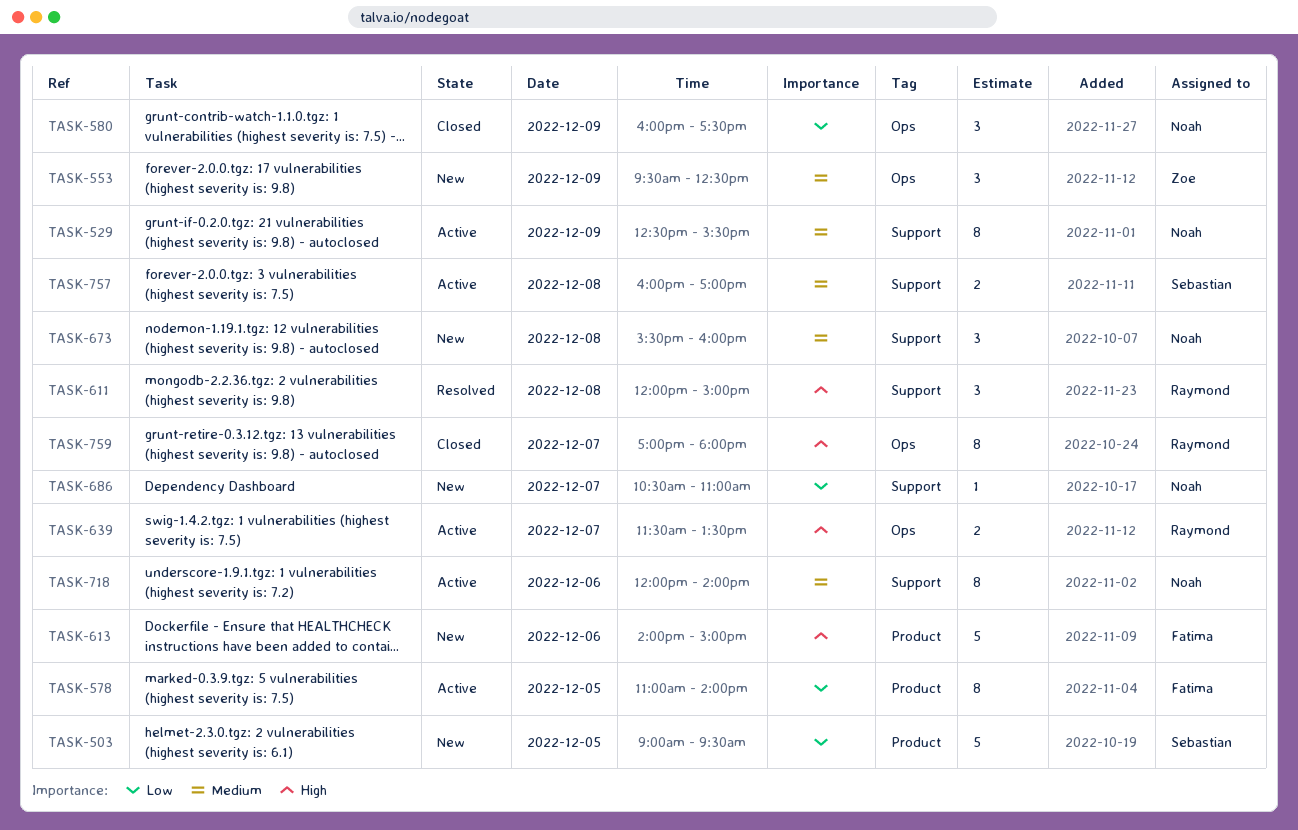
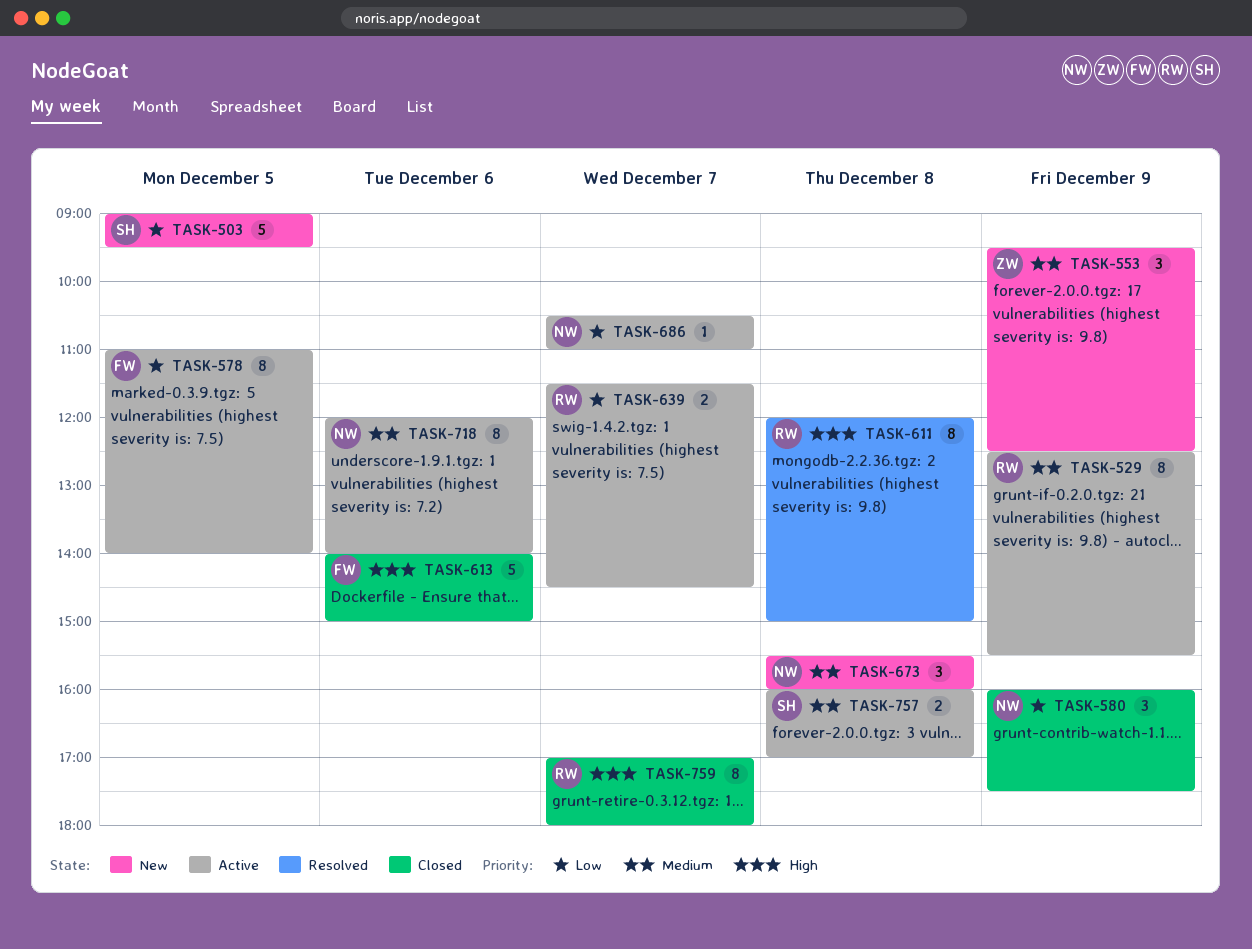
TASK-529, owner: Noah -> Raymond
TASK-611, estimate: 3 -> 8
TASK-613, status: New -> Closed
TASK-639, priority: High -> Low
TASK-639, ends: 13:30 -> 14:30
TASK-686, status: New -> Active

